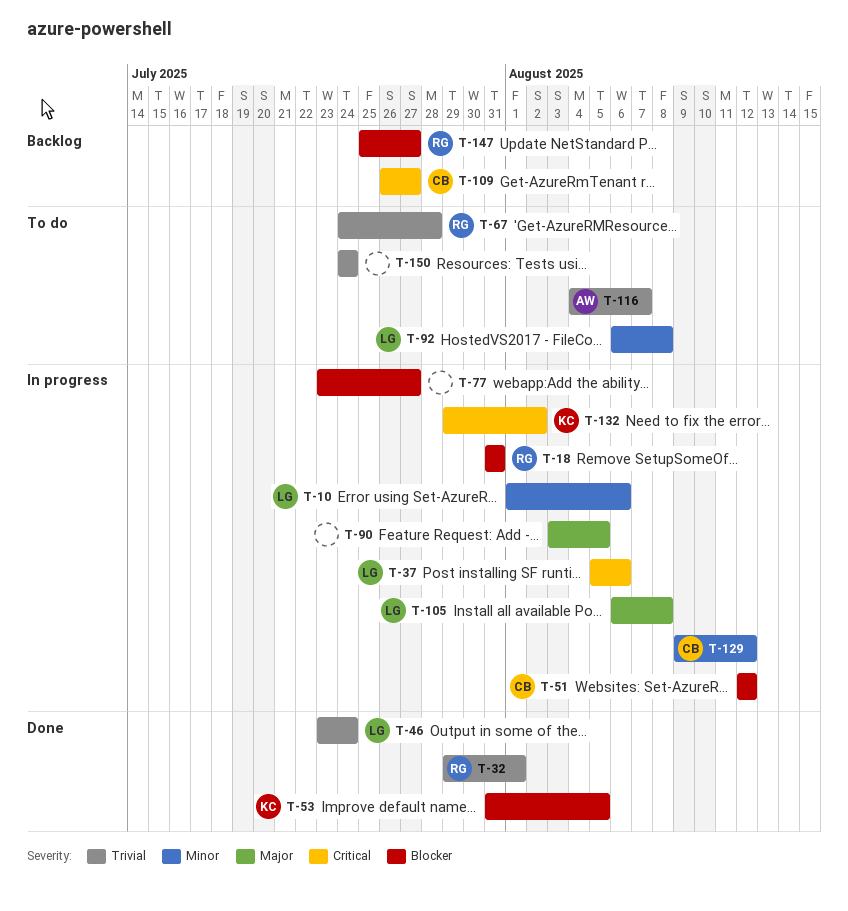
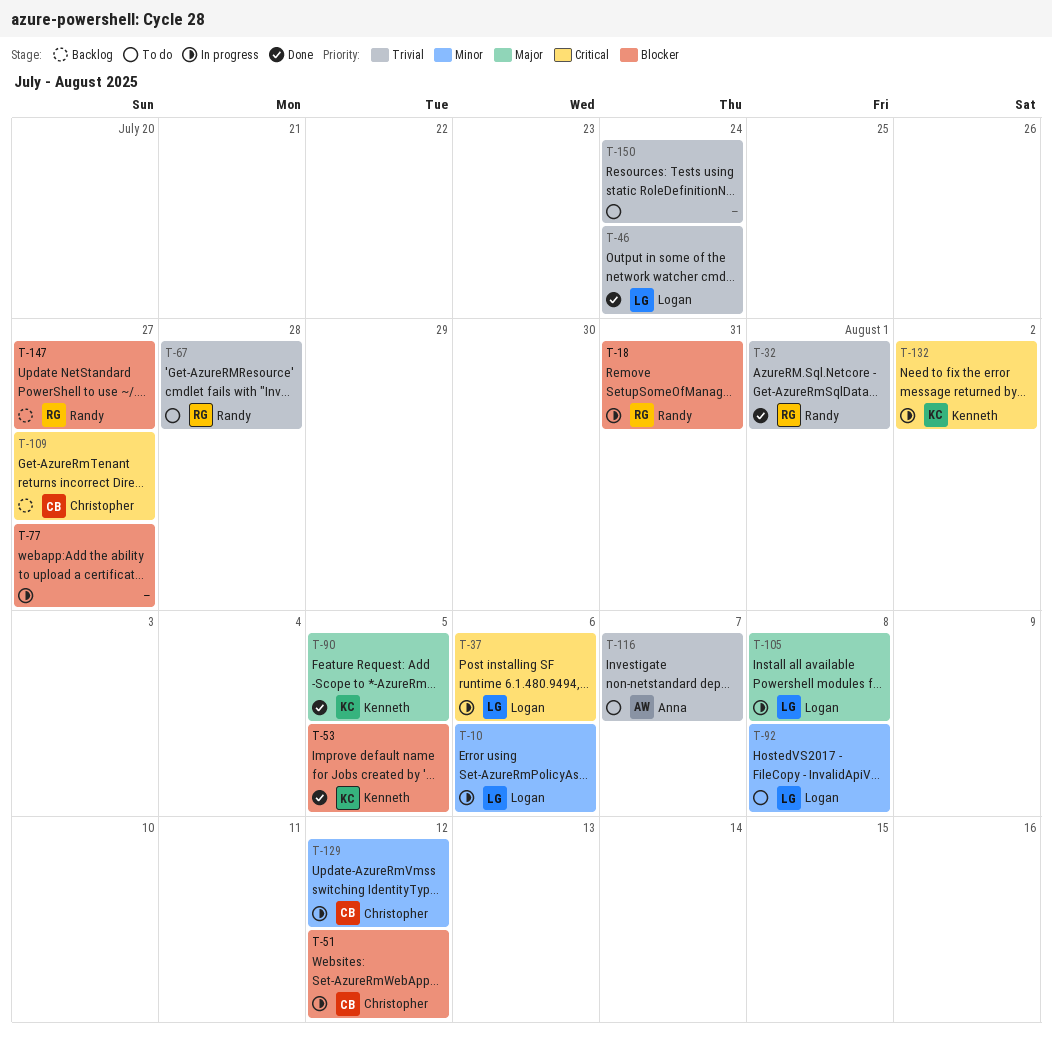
T-90, status: In progress -> Done
T-90, owner: none -> Kenneth

